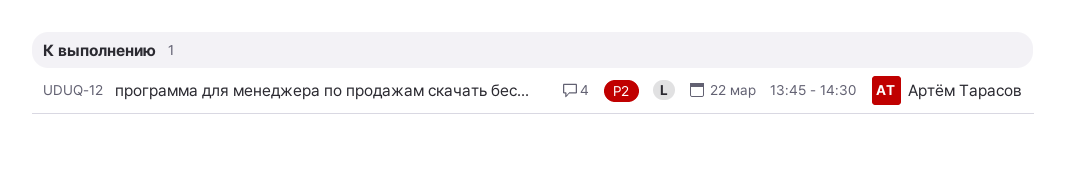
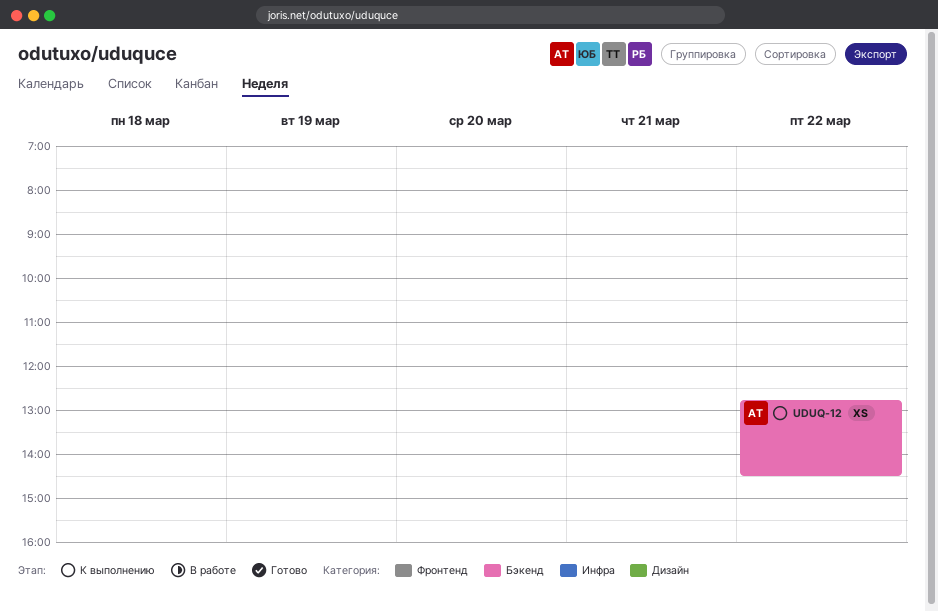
UDUQ-12, estimate: L -> XS
UDUQ-12, begins: 13:45 -> 12:45

